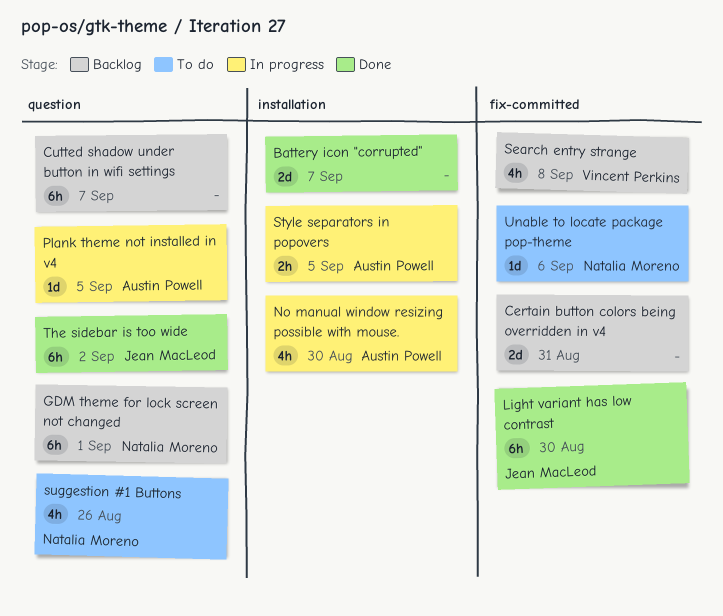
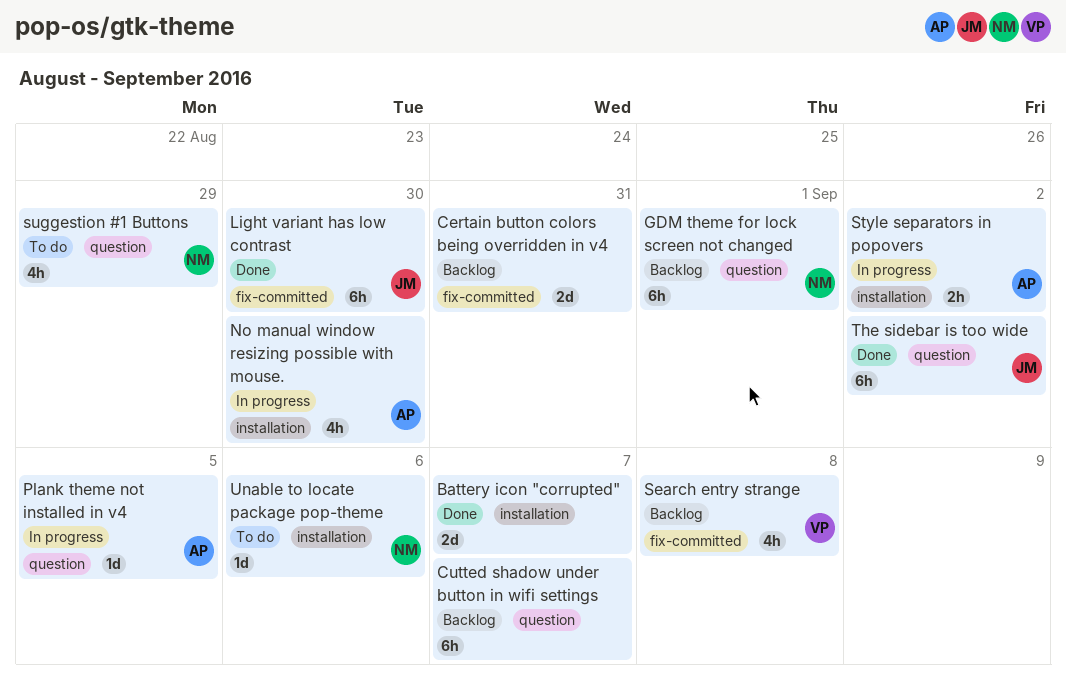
Style separators in popovers, due: Sep 5 -> Sep 2
suggestion #1 Buttons, due: Aug 26 -> Aug 29
Unable to locate package pop-theme, label: fix-committed -> installation

